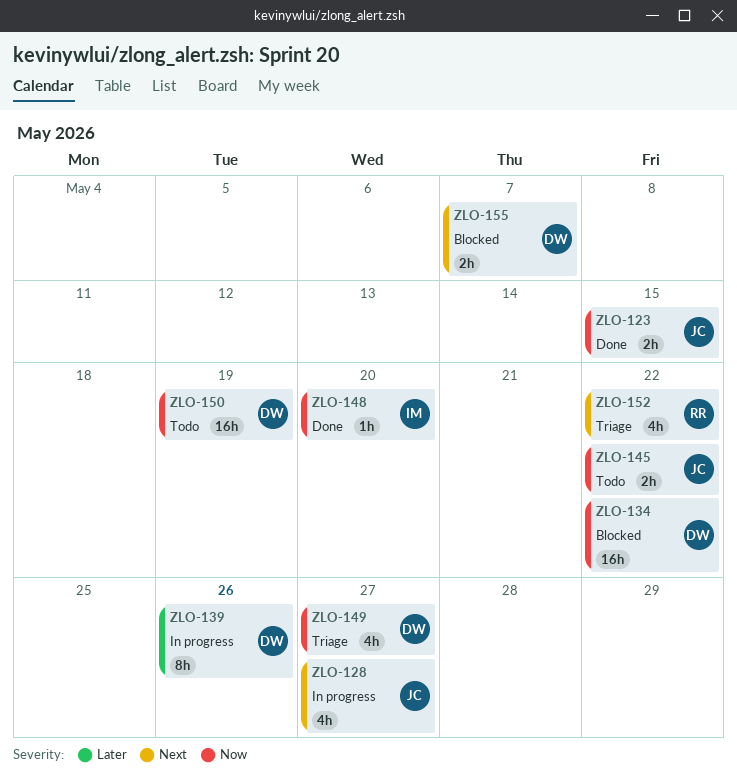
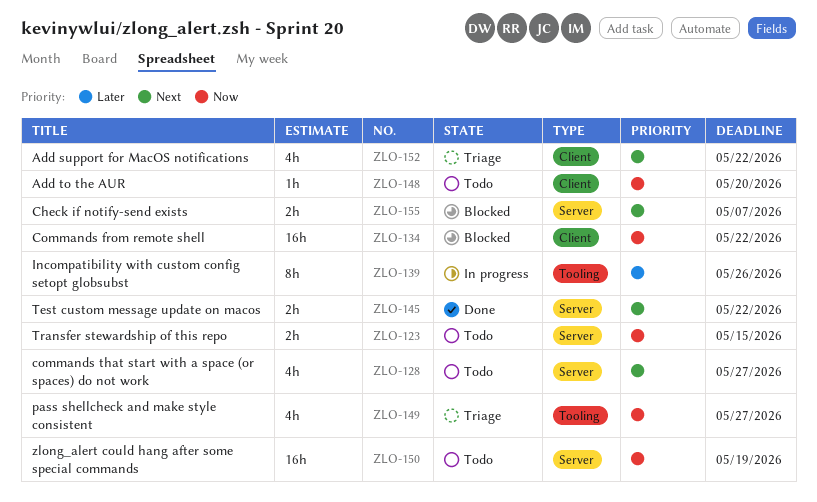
ZLO-123, status: Done -> Todo
ZLO-128, status: In progress -> Todo
ZLO-145, status: Todo -> Done
ZLO-145, priority: Now -> Next
ZLO-148, status: Done -> Todo

